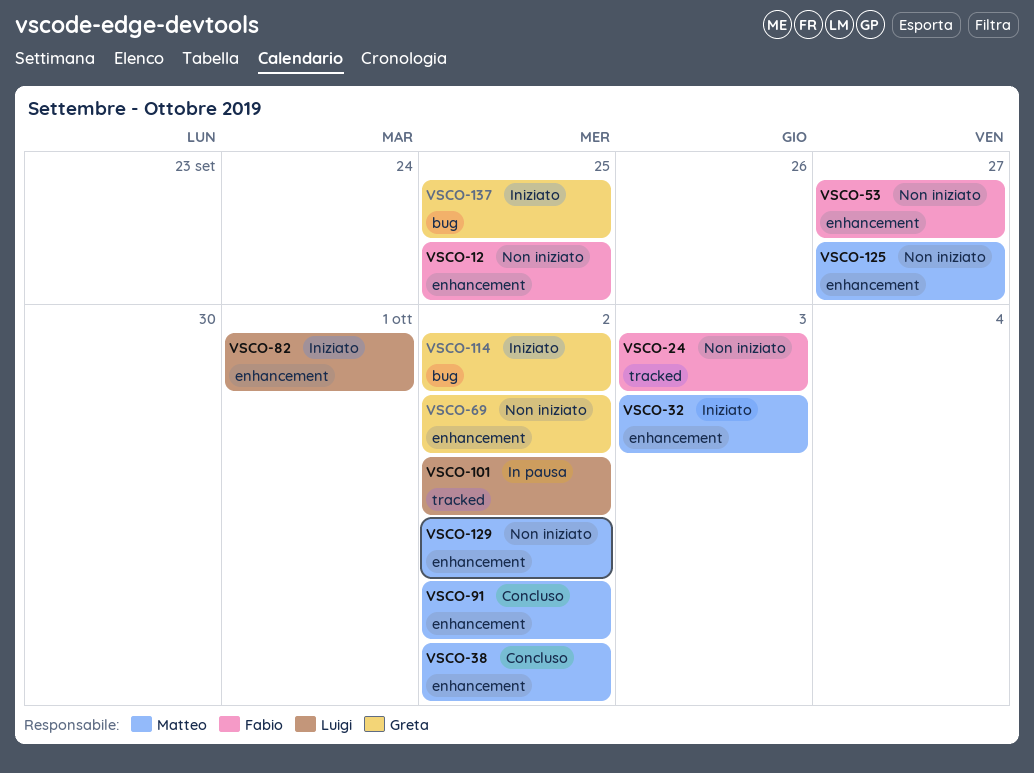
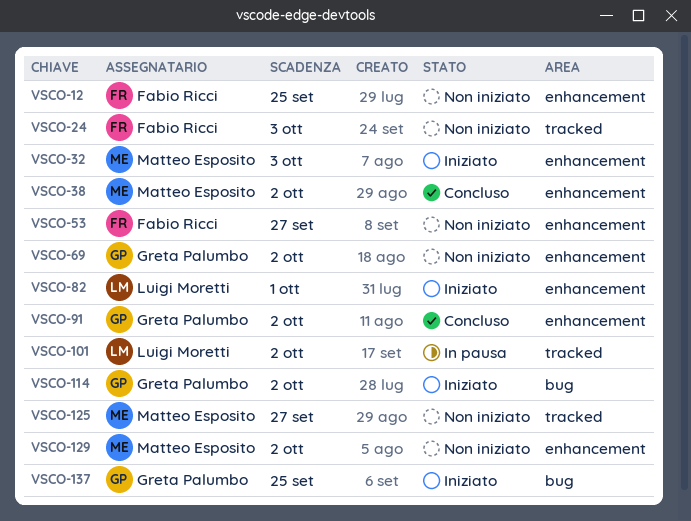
VSCO-91, owner: Matteo Esposito -> Greta Palumbo
VSCO-125, label: enhancement -> tracked

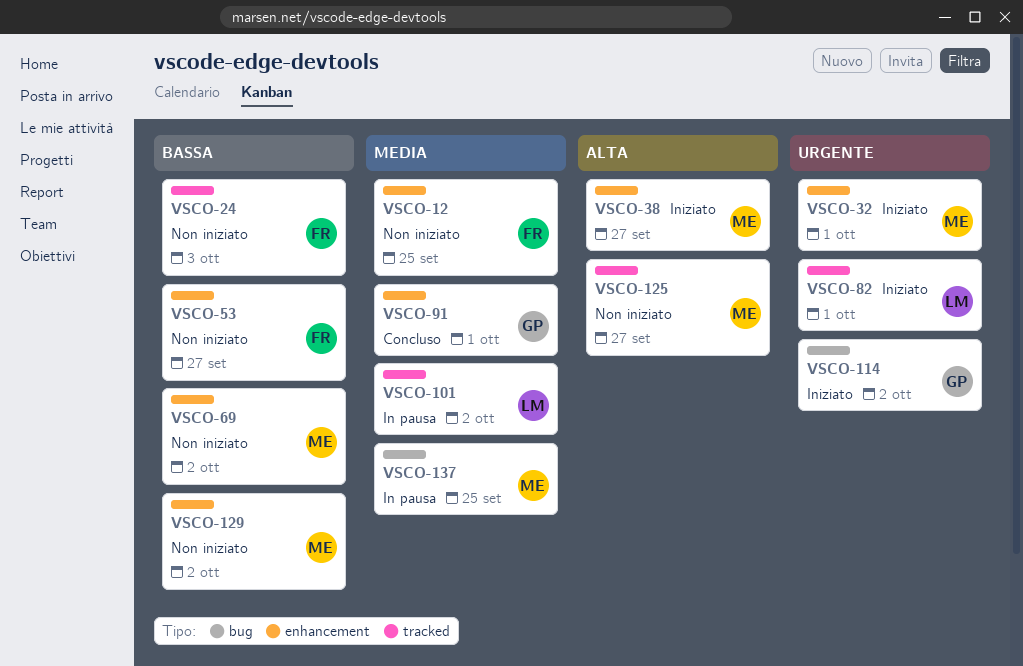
VSCO-32, due: Oct 3 -> Oct 1
VSCO-38, status: Concluso -> Iniziato
VSCO-38, due: Oct 2 -> Sep 27
VSCO-69, owner: Greta Palumbo -> Matteo Esposito
VSCO-82, label: enhancement -> tracked
VSCO-91, due: Oct 2 -> Oct 1
VSCO-137, status: Iniziato -> In pausa
VSCO-137, owner: Greta Palumbo -> Matteo Esposito

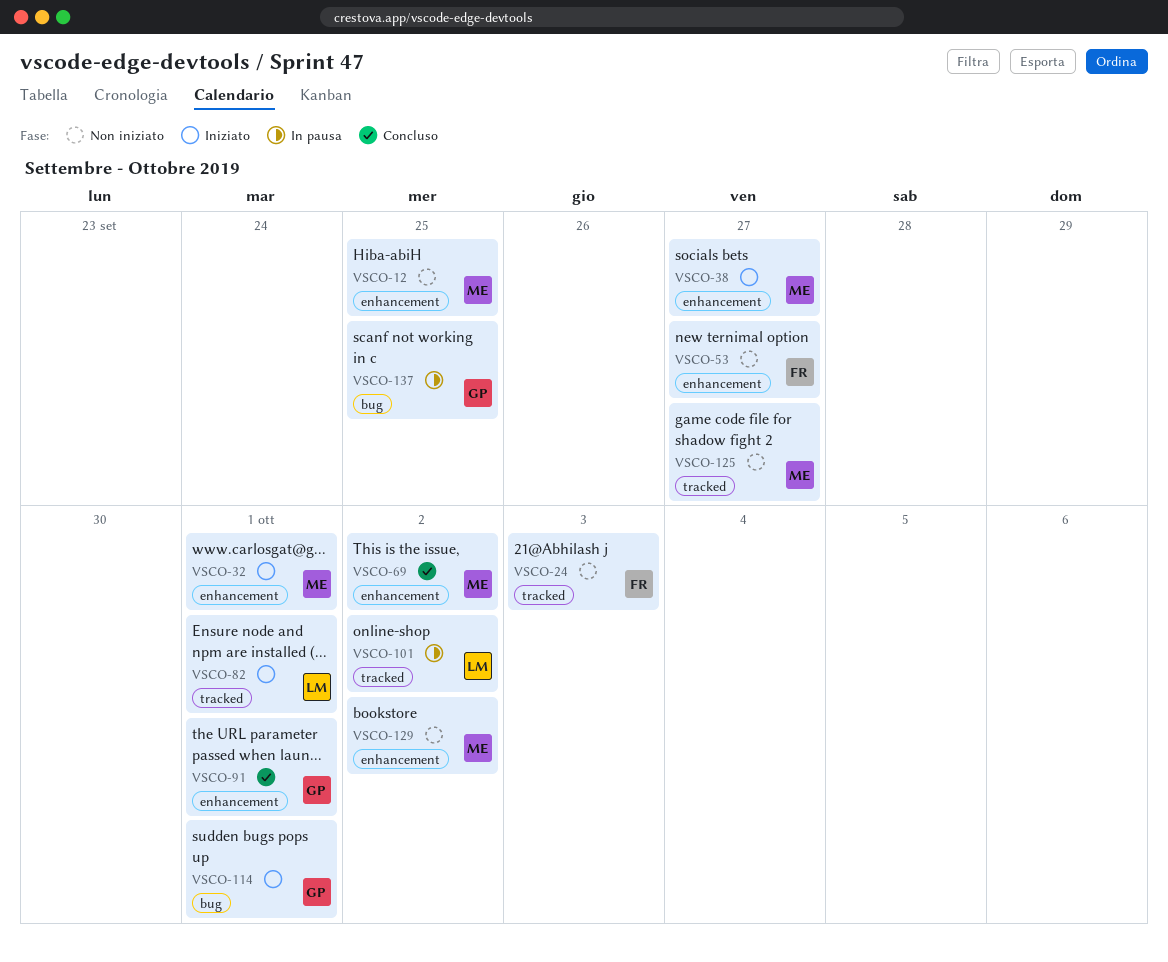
VSCO-12, owner: FR -> ME
VSCO-69, status: Non iniziato -> Concluso
VSCO-114, due: Oct 2 -> Oct 1
VSCO-137, owner: ME -> GP

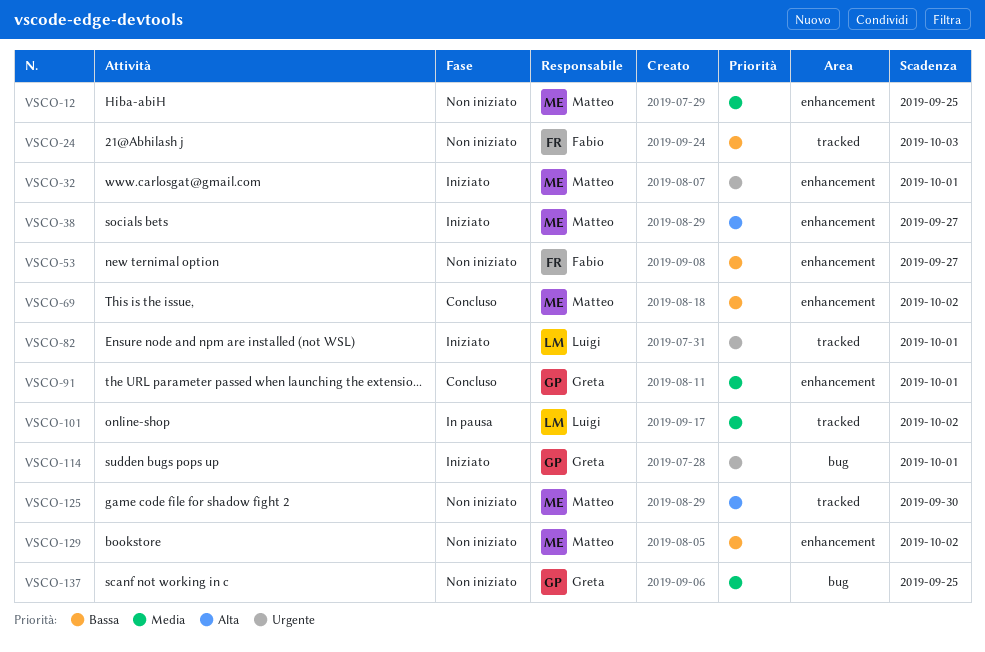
VSCO-125, due: Sep 27 -> Sep 30
VSCO-137, status: In pausa -> Non iniziato

